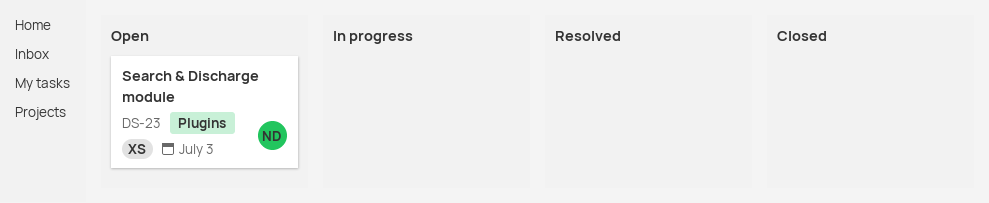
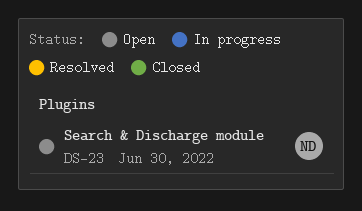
DS-23, due: Jul 3 -> Jun 30

